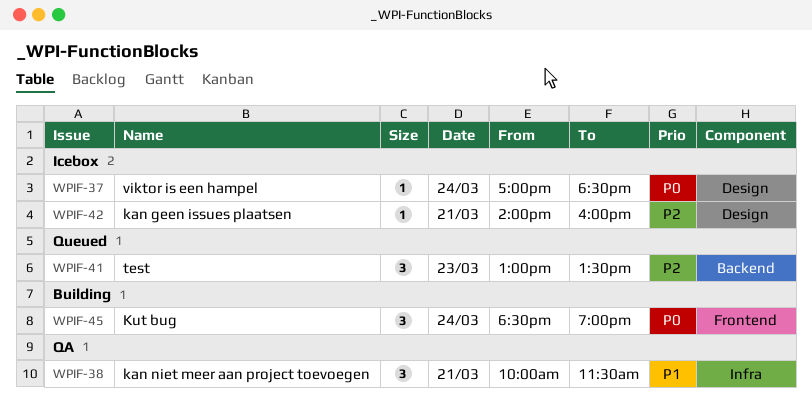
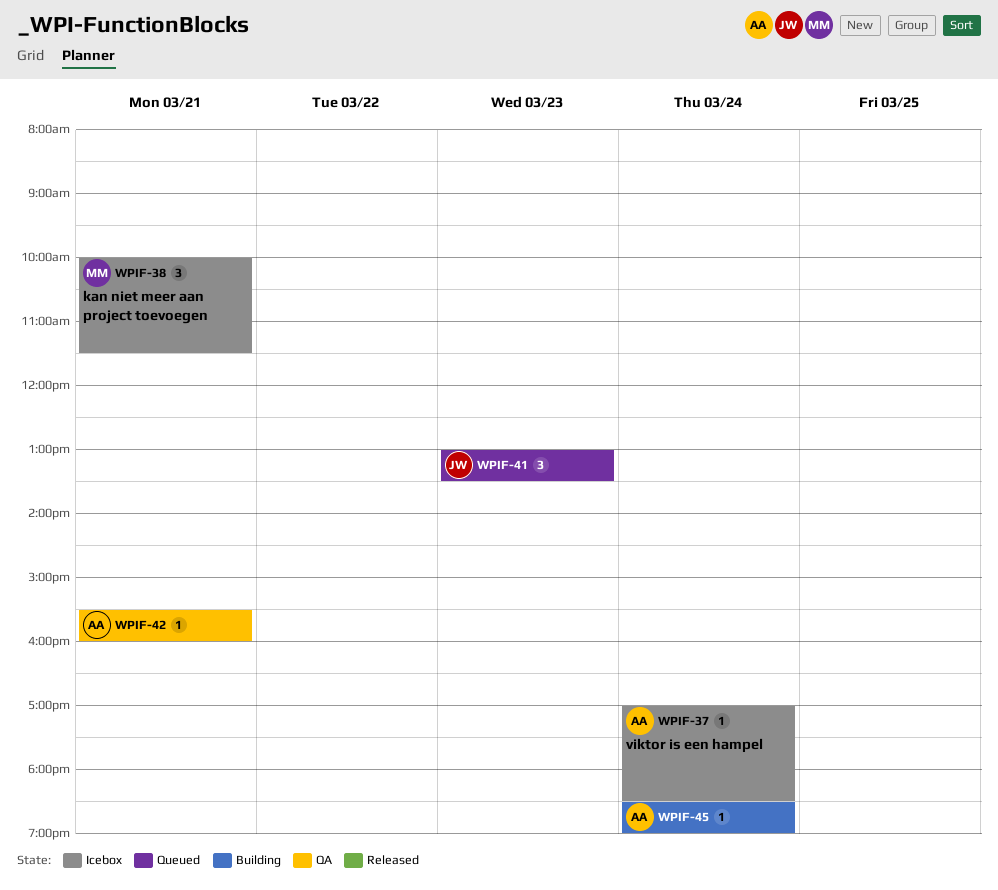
WPIF-38, status: QA -> Icebox
WPIF-42, status: Icebox -> QA
WPIF-42, begins: 14:00 -> 15:30
WPIF-45, estimate: 3 -> 1

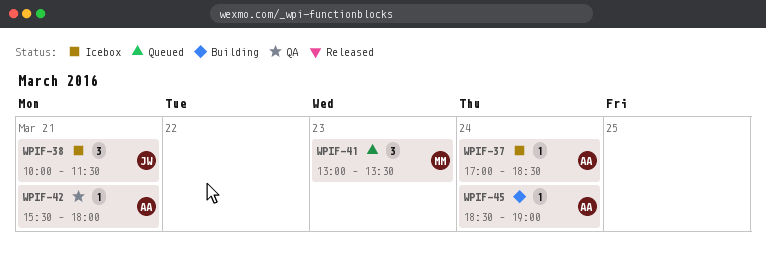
WPIF-38, owner: MM -> JW
WPIF-41, owner: JW -> MM
WPIF-42, ends: 16:00 -> 18:00

